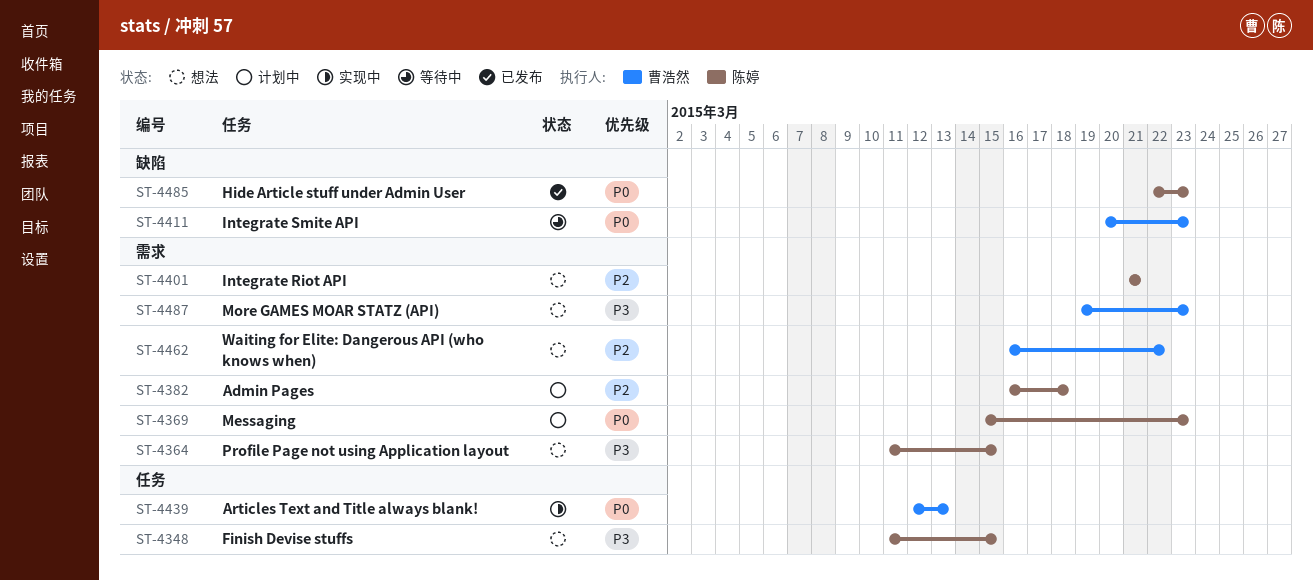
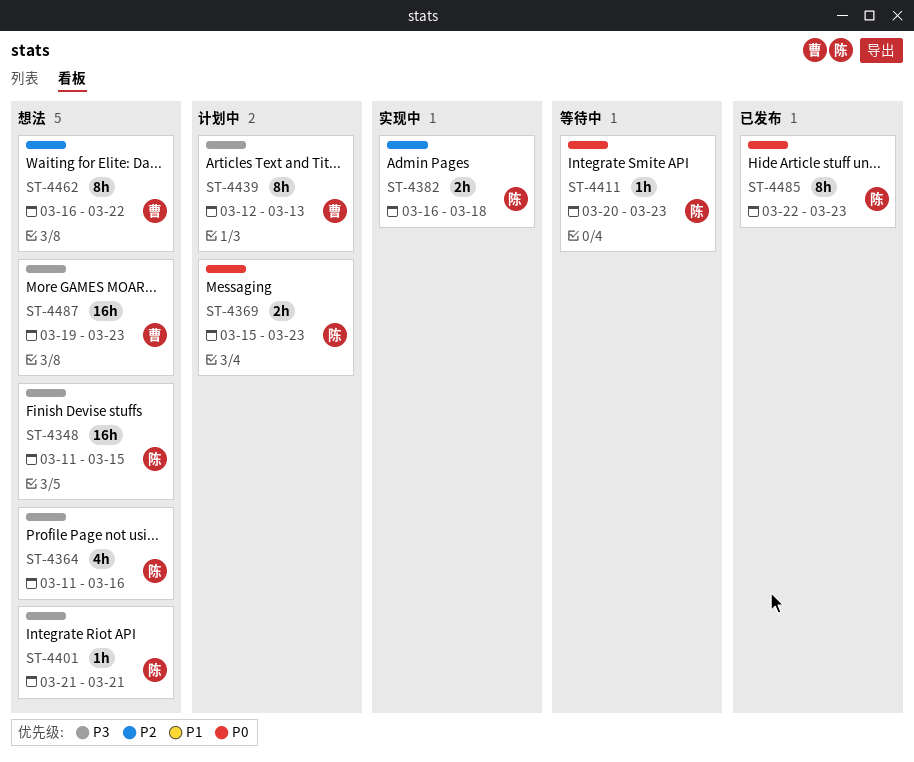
ST-4364, due: Mar 15 -> Mar 16
ST-4382, status: 计划中 -> 实现中
ST-4401, priority: P2 -> P3
ST-4411, owner: 曹浩然 -> 陈婷
ST-4439, status: 实现中 -> 计划中
ST-4439, priority: P0 -> P3

